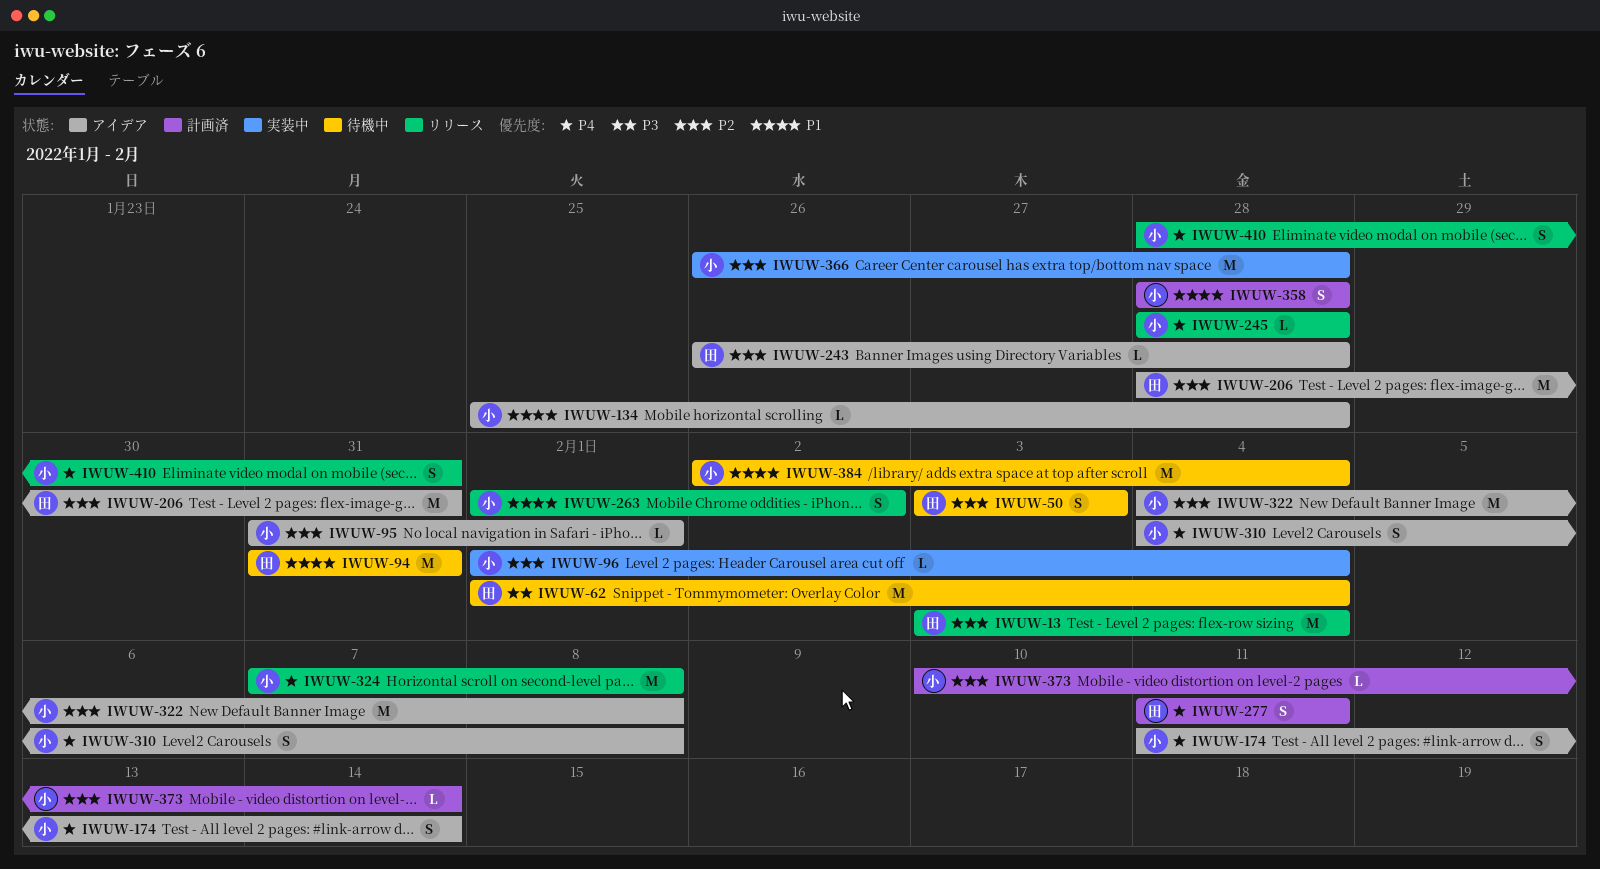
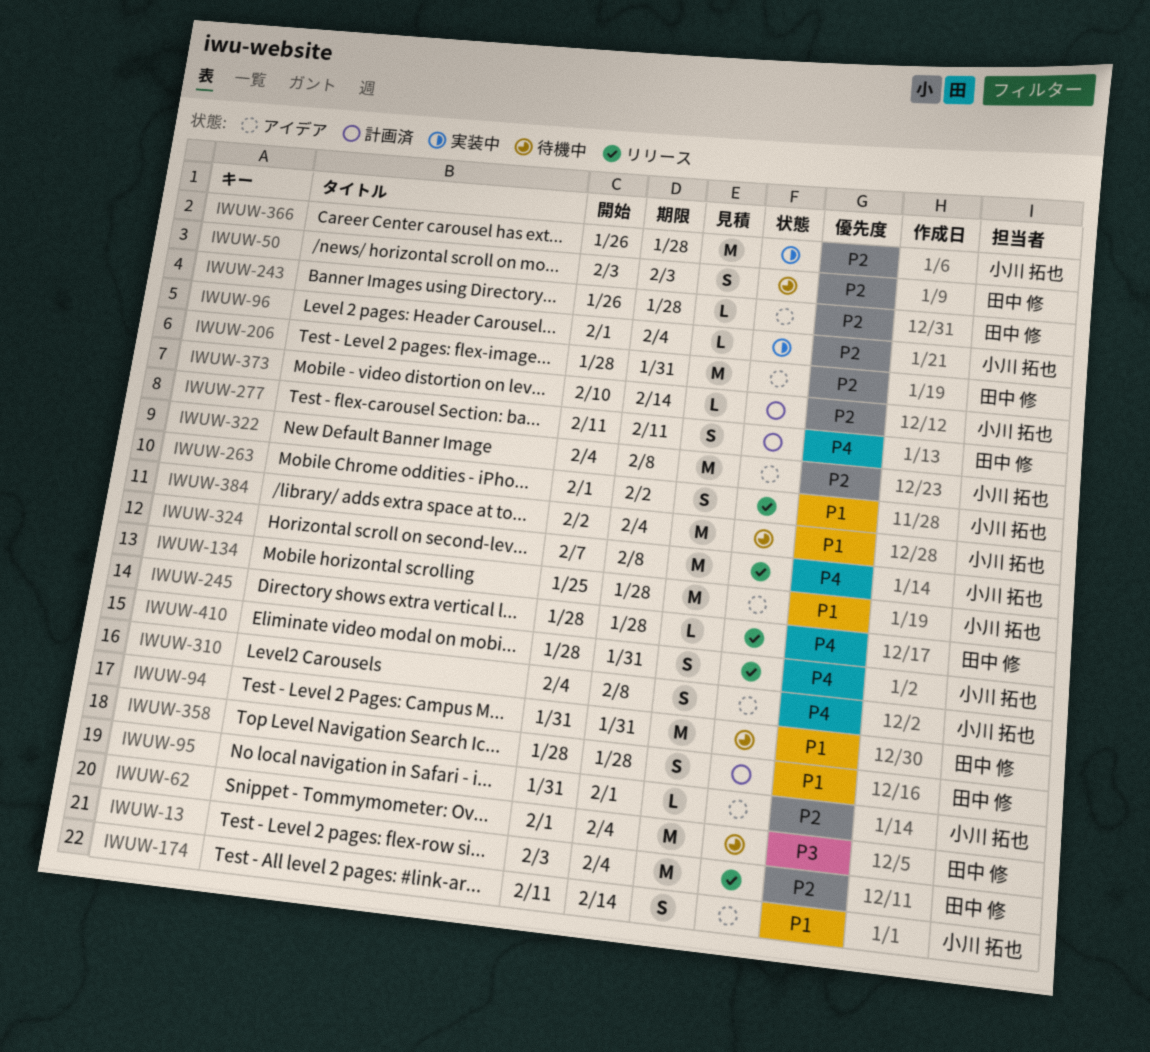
IWUW-134, estimate: L -> M
IWUW-174, priority: P4 -> P1
IWUW-245, owner: 小川 拓也 -> 田中 修
IWUW-358, owner: 小川 拓也 -> 田中 修

